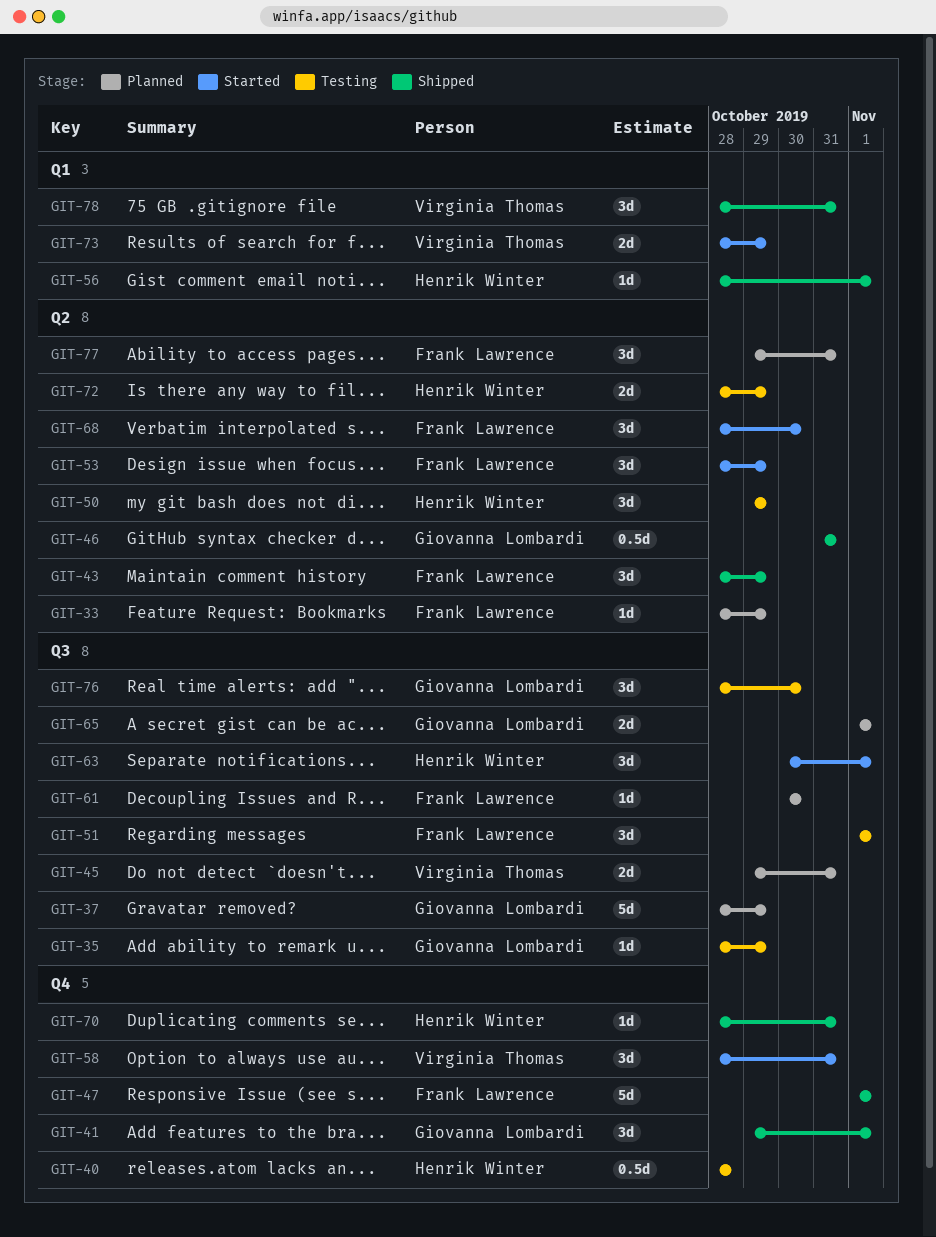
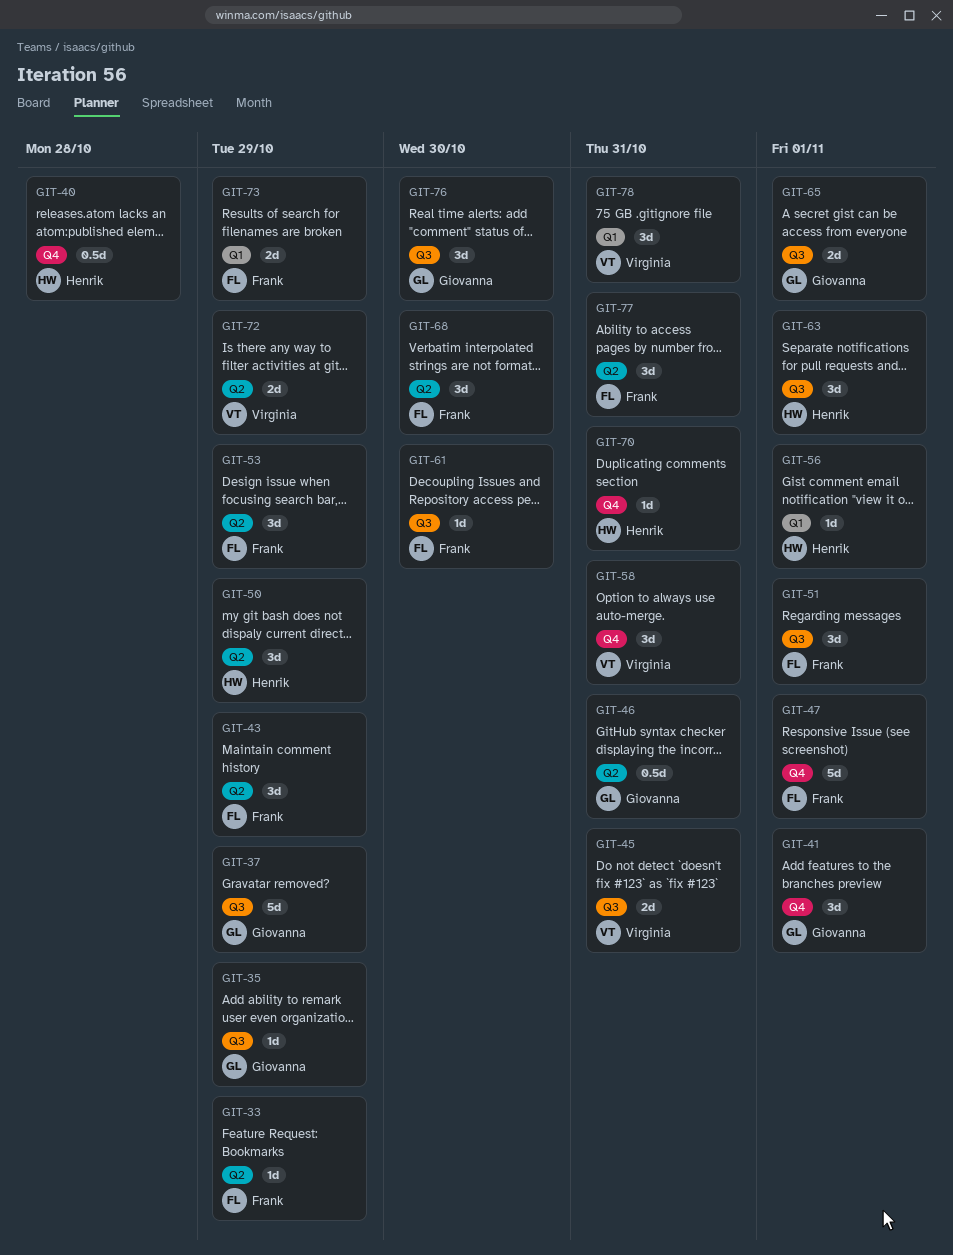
GIT-72, owner: Henrik Winter -> Virginia Thomas
GIT-73, owner: Virginia Thomas -> Frank Lawrence

